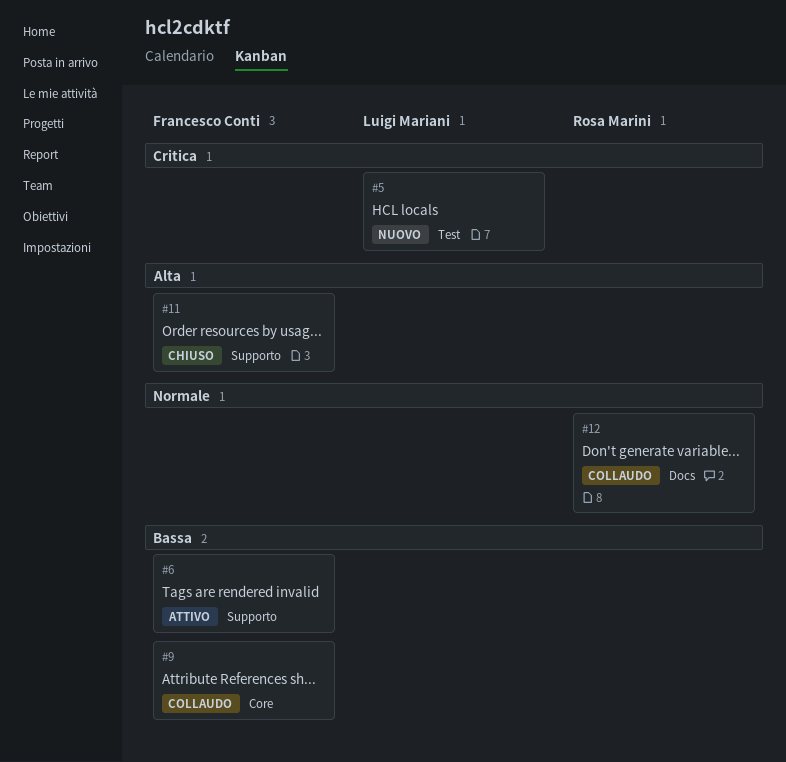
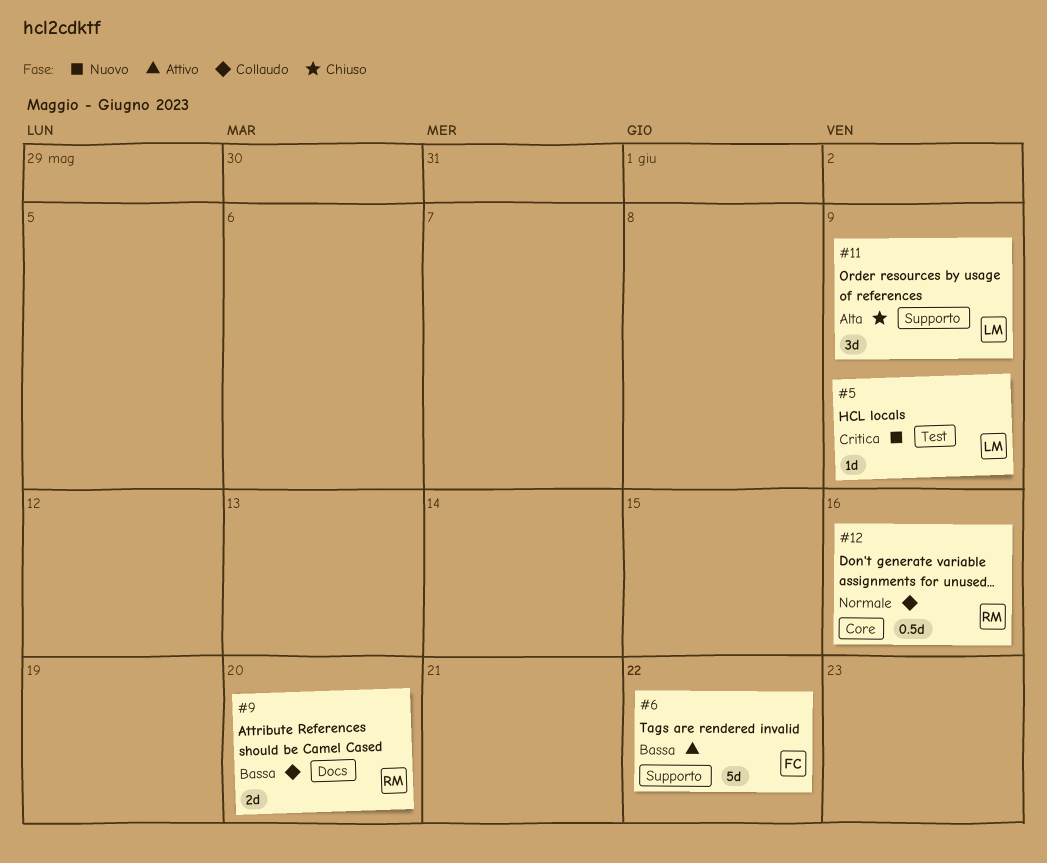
#9, owner: Francesco Conti -> Rosa Marini
#9, label: Core -> Docs
#11, owner: Francesco Conti -> Luigi Mariani
#12, label: Docs -> Core

